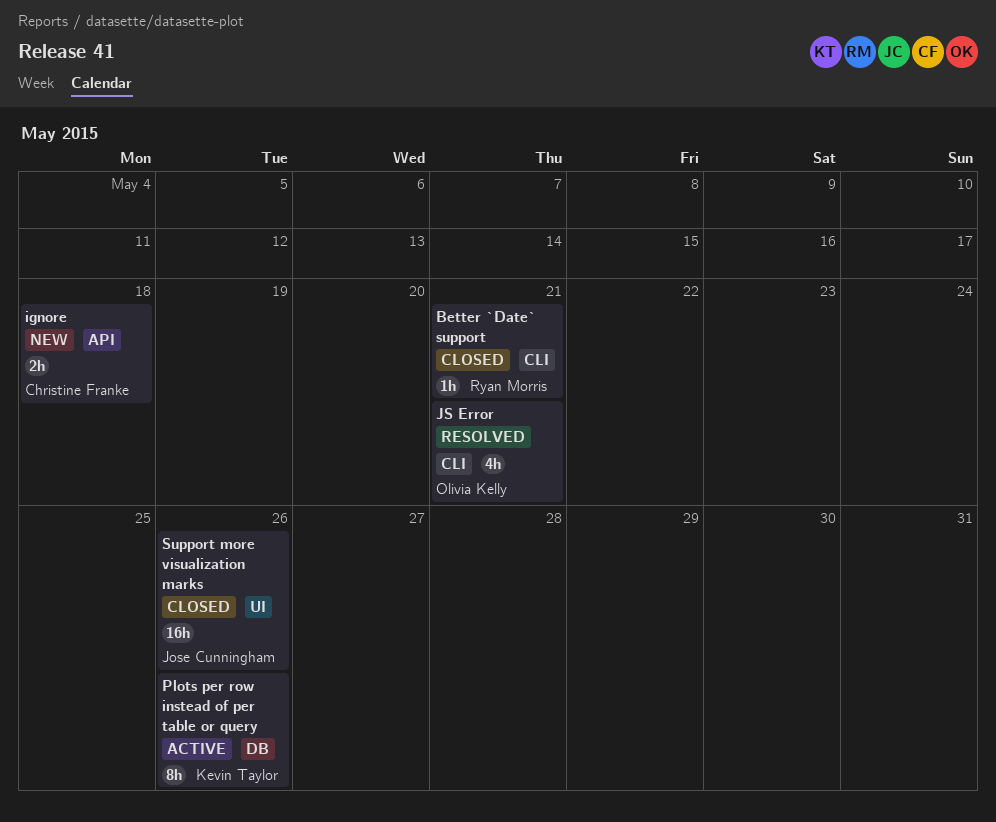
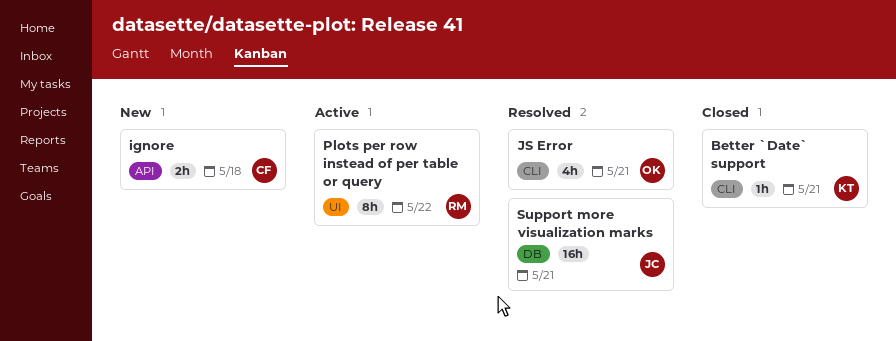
Better `Date` support, owner: Ryan Morris -> Kevin Taylor
Plots per row instead of per table or query, owner: Kevin Taylor -> Ryan Morris
Plots per row instead of per table or query, label: DB -> UI
Plots per row instead of per table or query, due: May 26 -> May 22
Support more visualization marks, status: Closed -> Resolved
Support more visualization marks, label: UI -> DB
Support more visualization marks, due: May 26 -> May 21

